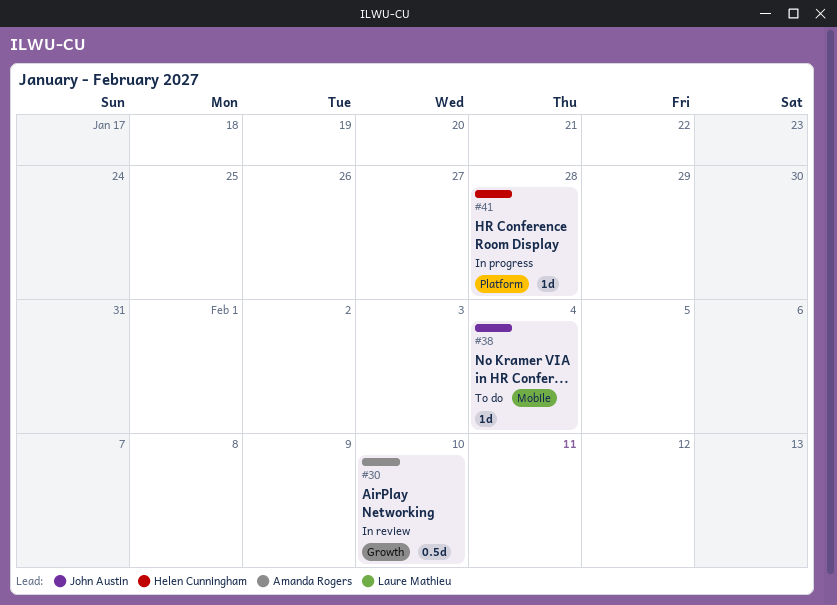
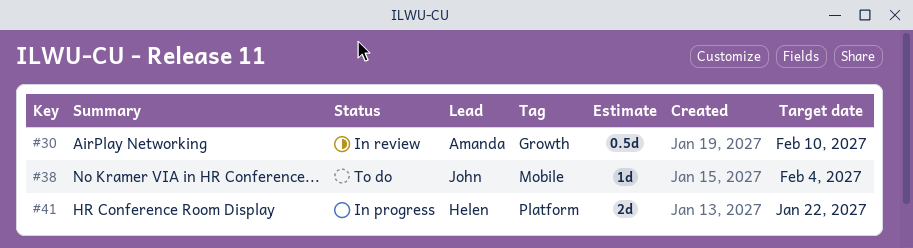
#41, estimate: 1d -> 2d
#41, due: Jan 28 -> Jan 22

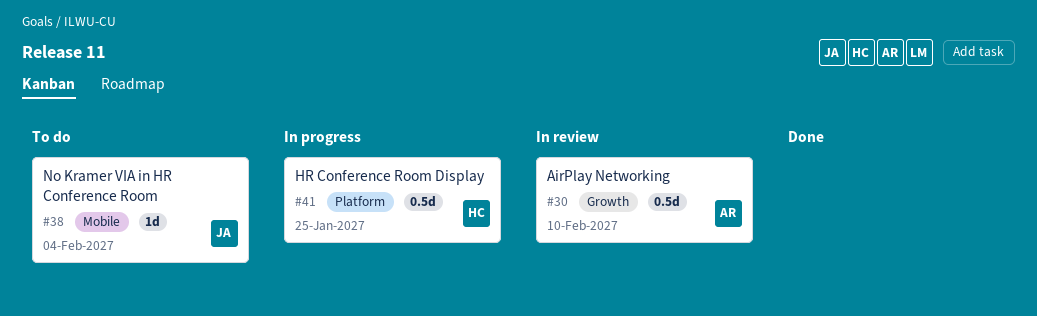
#41, estimate: 2d -> 0.5d
#41, due: Jan 22 -> Jan 25

